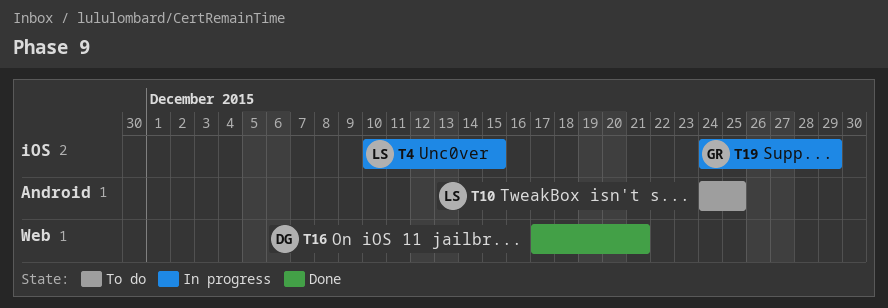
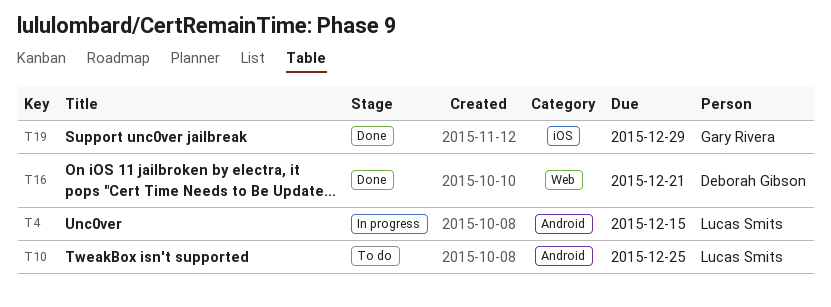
T4, label: iOS -> Android
T19, status: In progress -> Done

